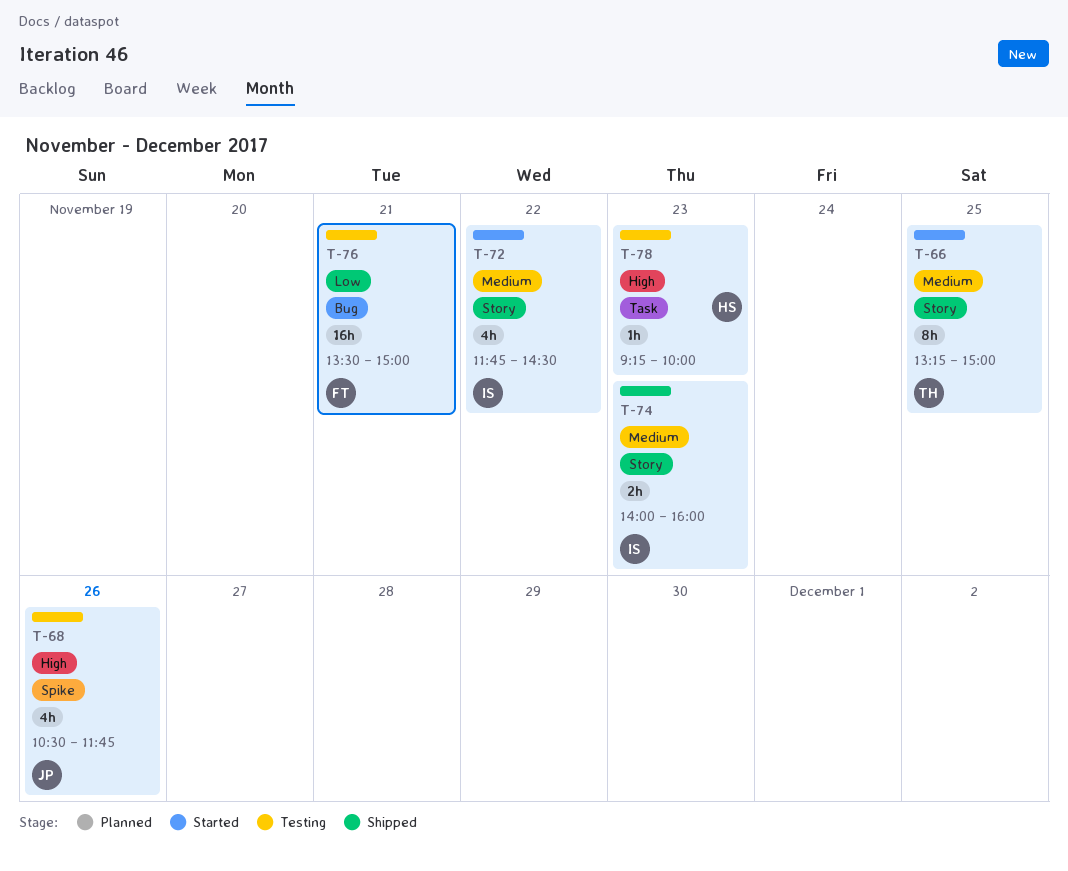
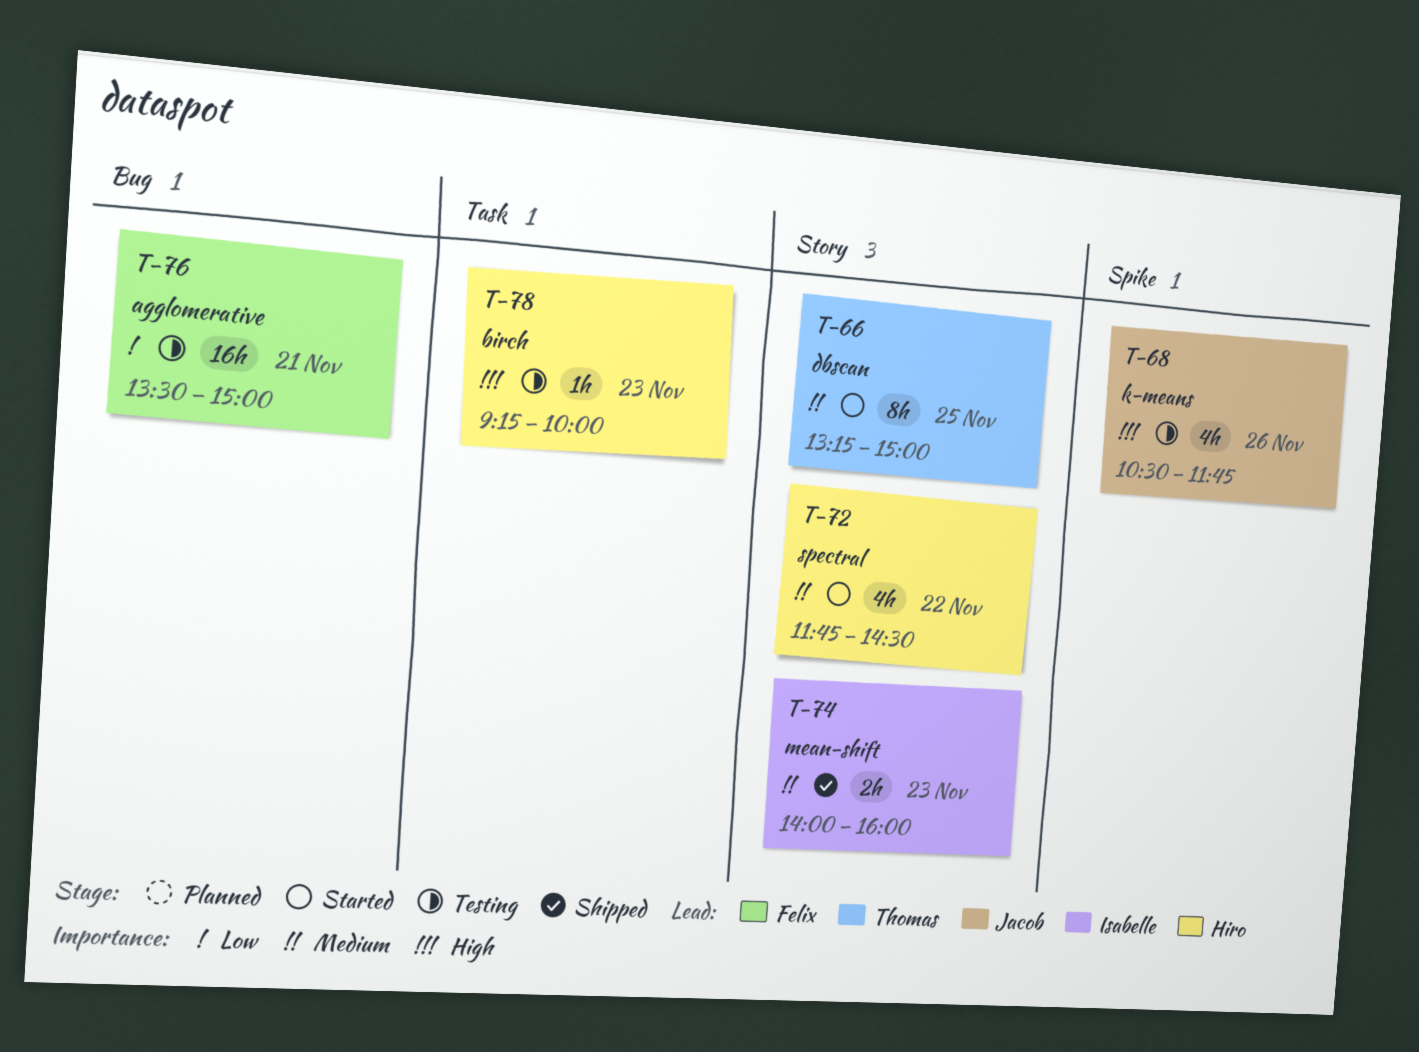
T-72, owner: Isabelle -> Hiro

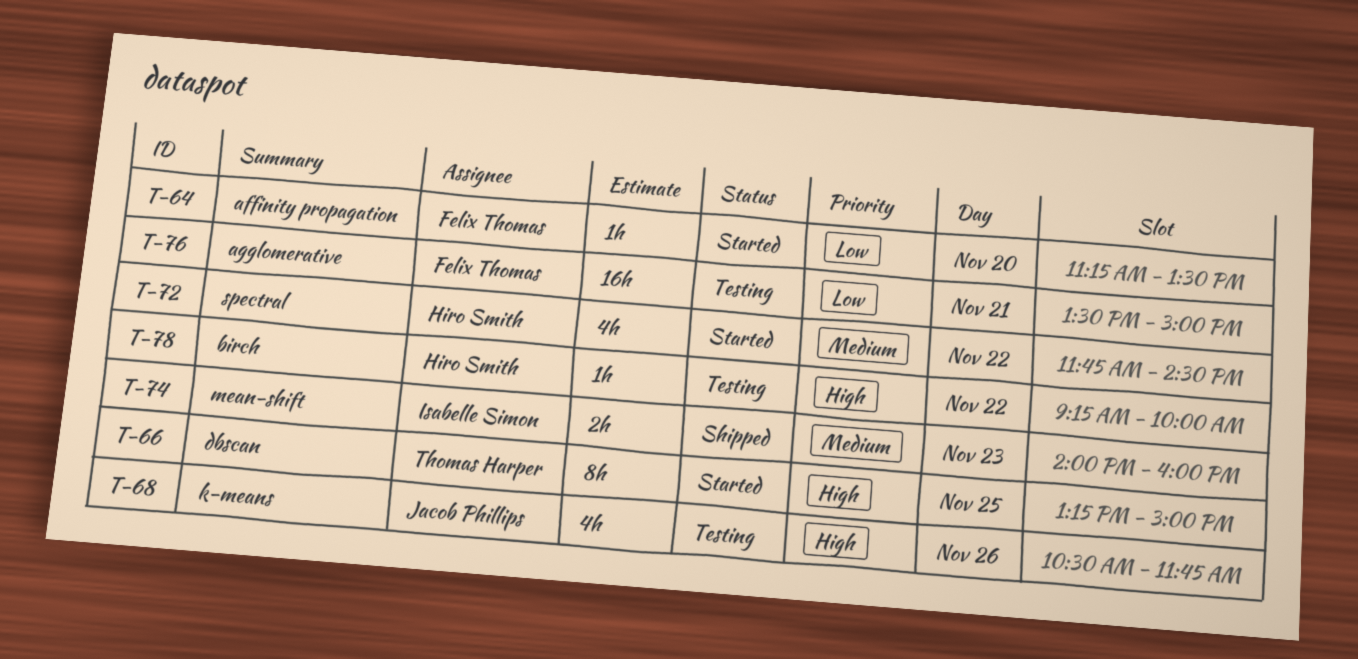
T-64: none -> present
T-66, priority: Medium -> High
T-78, day: Nov 23 -> Nov 22

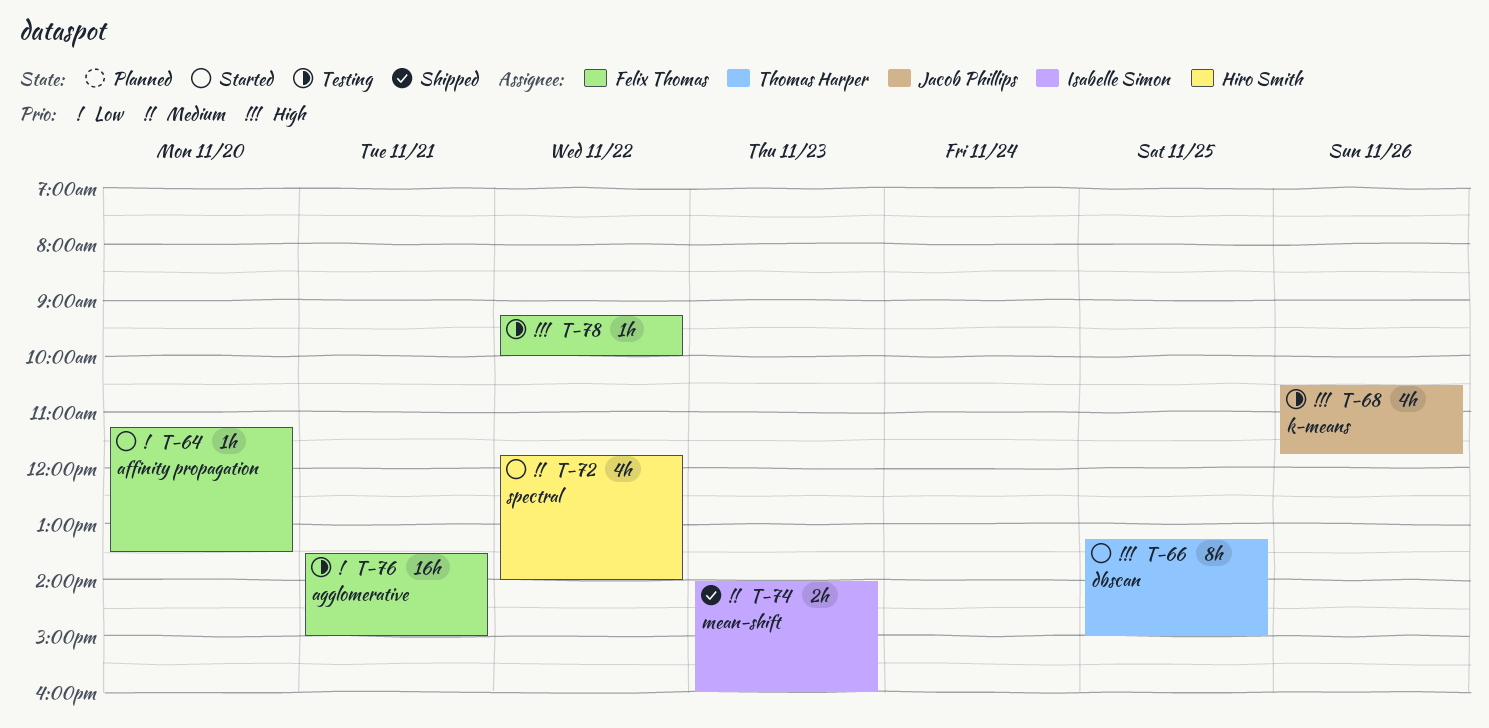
T-72, ends: 14:30 -> 14:00
T-78, owner: Hiro Smith -> Felix Thomas

